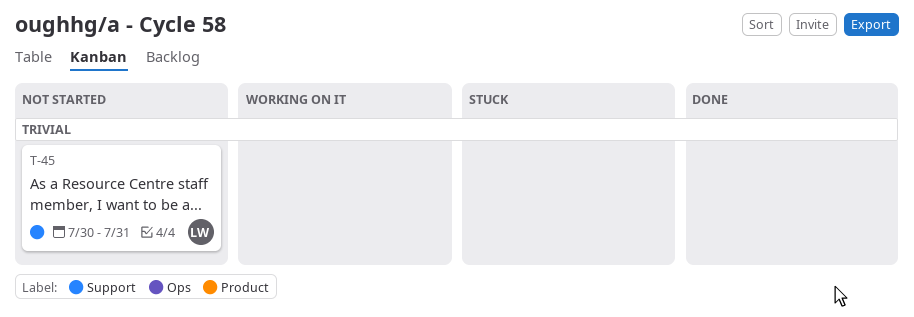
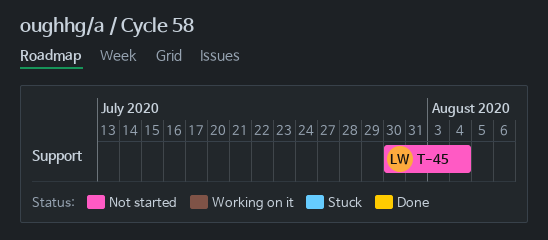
T-45, due: Jul 31 -> Aug 4

